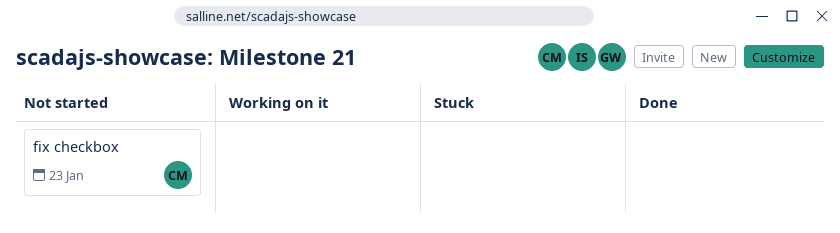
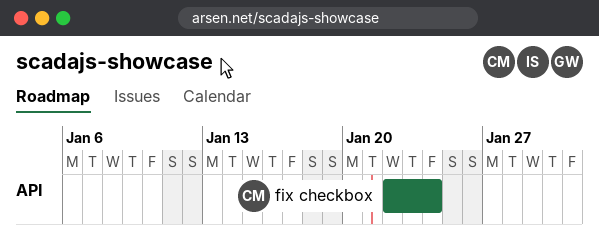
fix checkbox, due: Jan 23 -> Jan 24

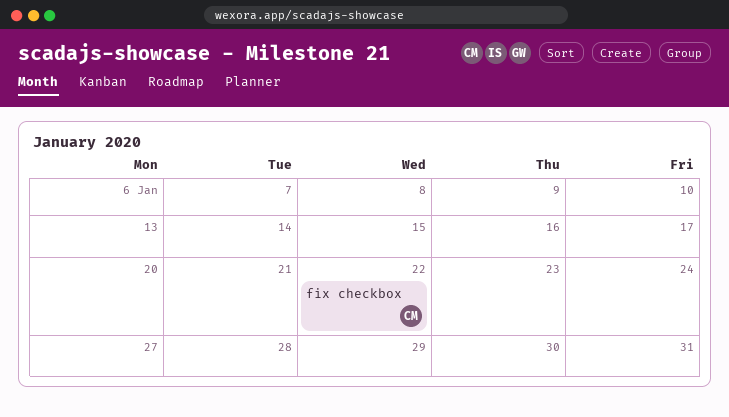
fix checkbox, due: Jan 24 -> Jan 22

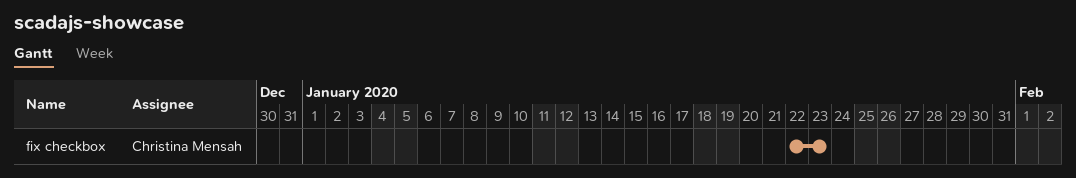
fix checkbox, due: Jan 22 -> Jan 23

